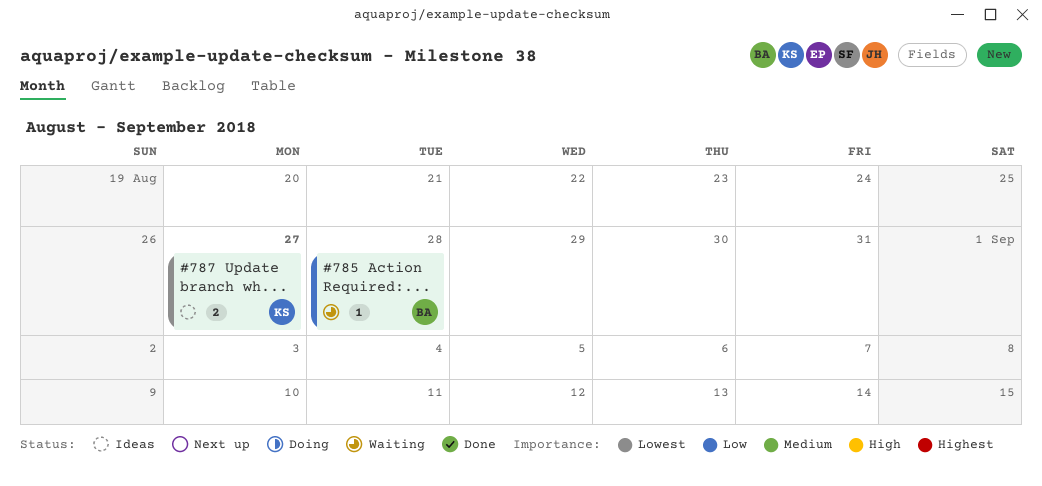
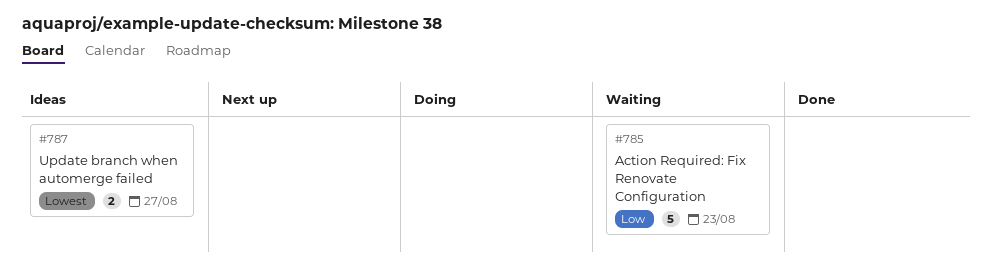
#785, estimate: 1 -> 5
#785, due: Aug 28 -> Aug 23

